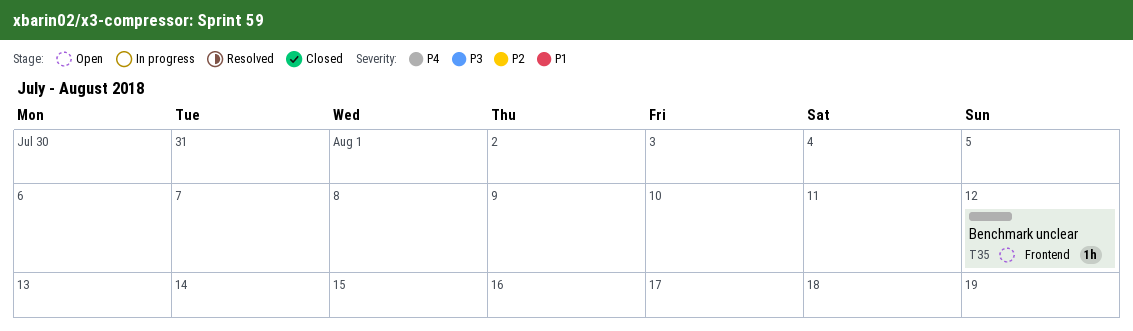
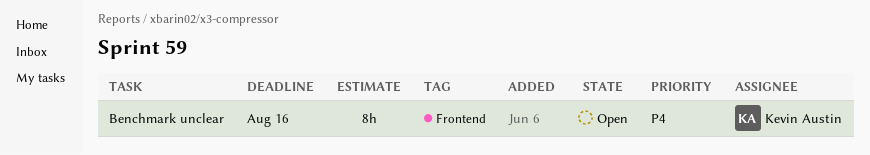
Benchmark unclear, estimate: 1h -> 8h
Benchmark unclear, due: Aug 12 -> Aug 16

